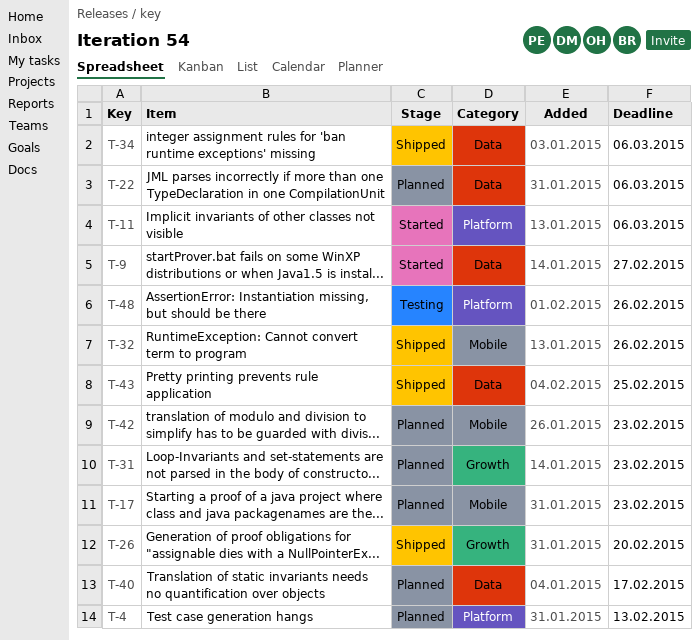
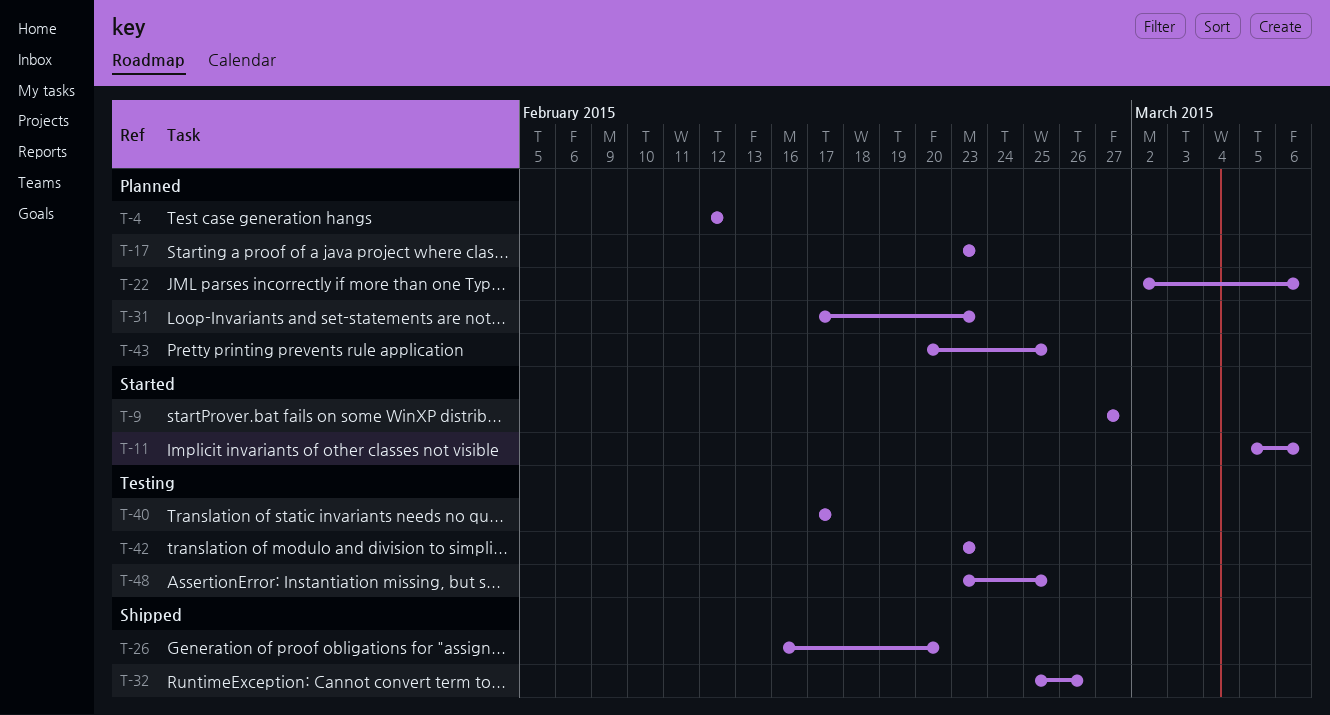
T-4, due: Feb 13 -> Feb 12
T-34: present -> none
T-40, status: Planned -> Testing
T-42, status: Planned -> Testing
T-43, status: Shipped -> Planned
T-48, due: Feb 26 -> Feb 25

